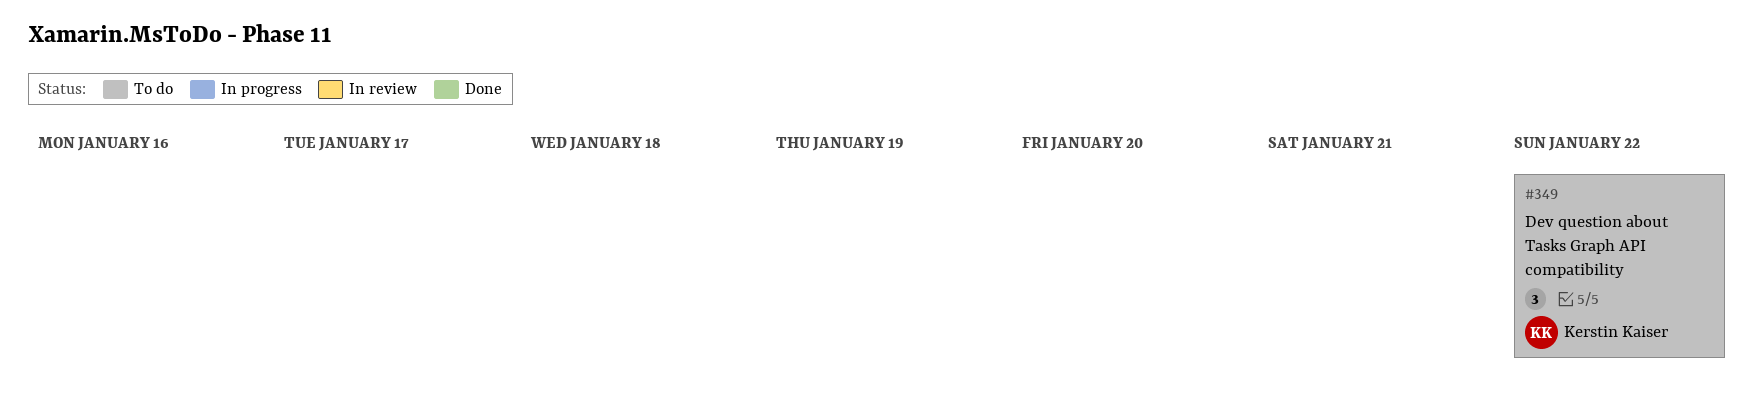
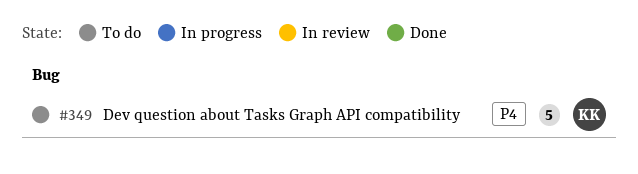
#349, estimate: 3 -> 5

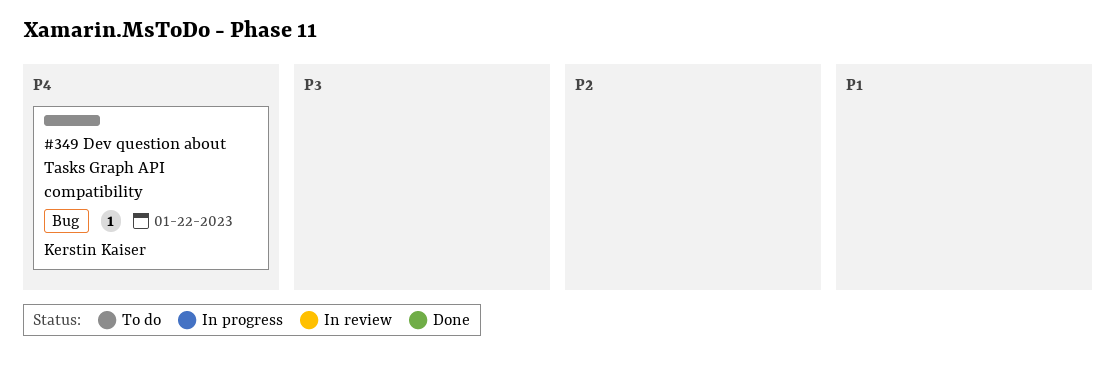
#349, estimate: 5 -> 1

